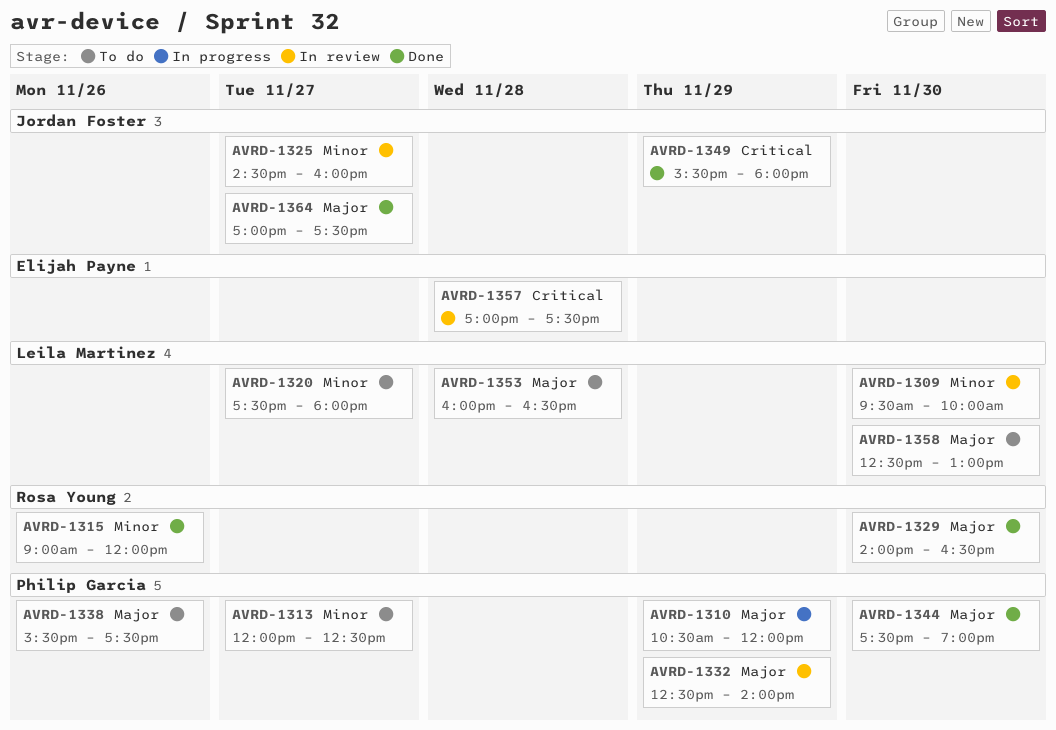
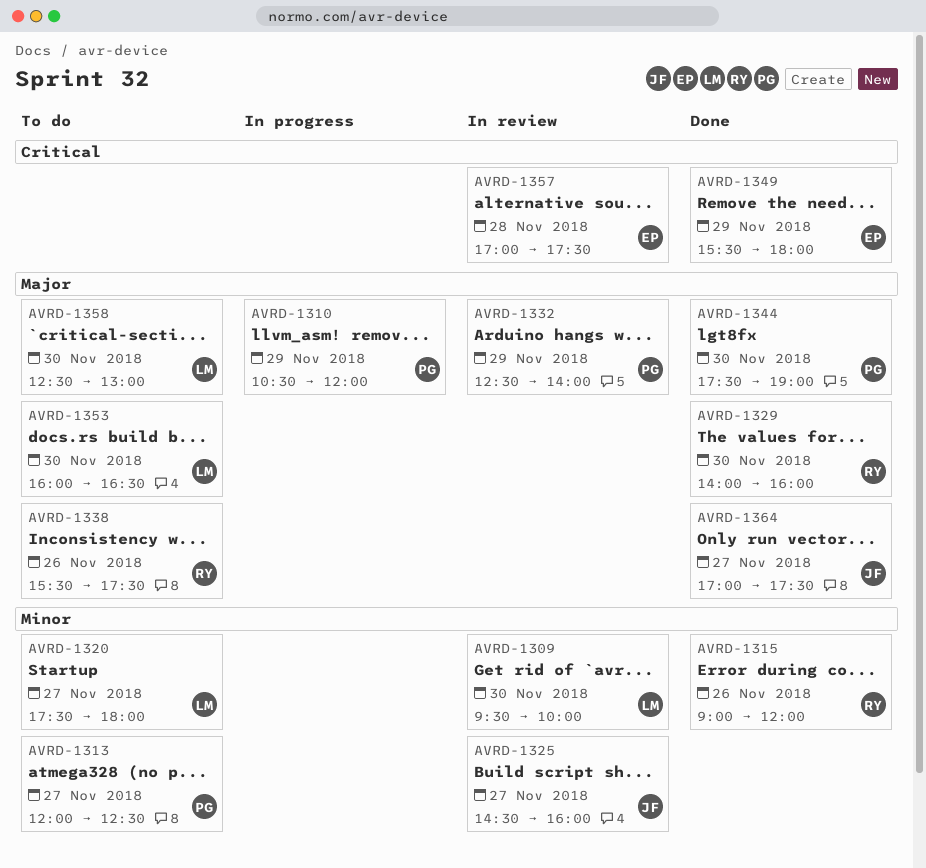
AVRD-1329, ends: 16:30 -> 16:00
AVRD-1338, owner: Philip Garcia -> Rosa Young
AVRD-1349, owner: Jordan Foster -> Elijah Payne
AVRD-1353, day: Nov 28 -> Nov 30

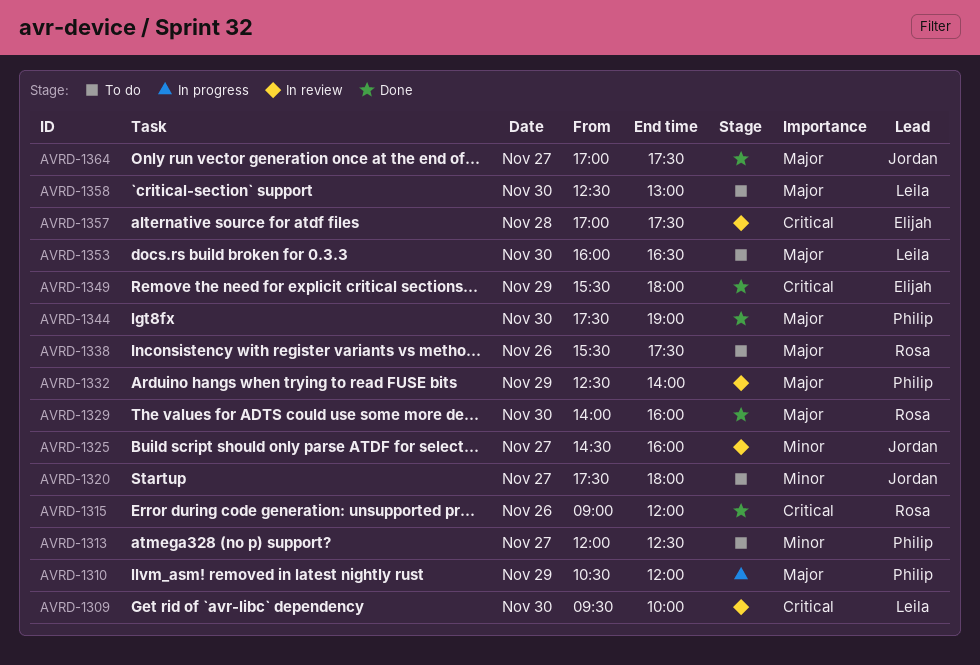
AVRD-1309, priority: Minor -> Critical
AVRD-1315, priority: Minor -> Critical
AVRD-1320, owner: Leila -> Jordan

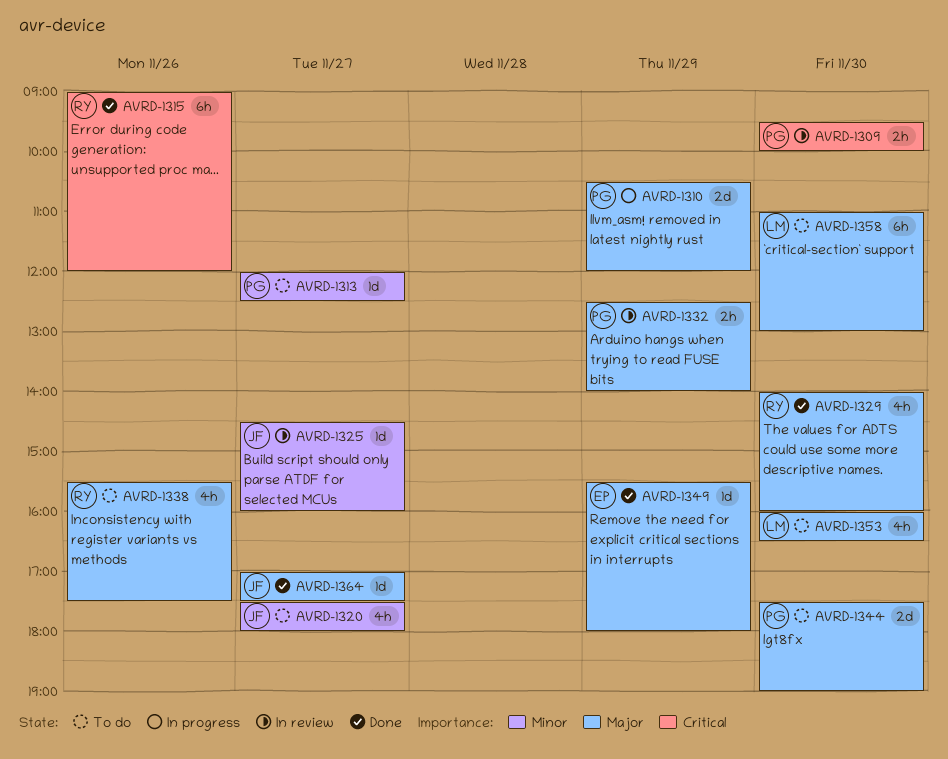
AVRD-1309, owner: Leila -> Philip
AVRD-1344, status: Done -> To do
AVRD-1349, priority: Critical -> Major
AVRD-1357: present -> none
AVRD-1358, begins: 12:30 -> 11:00

